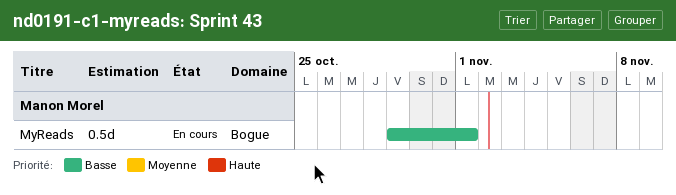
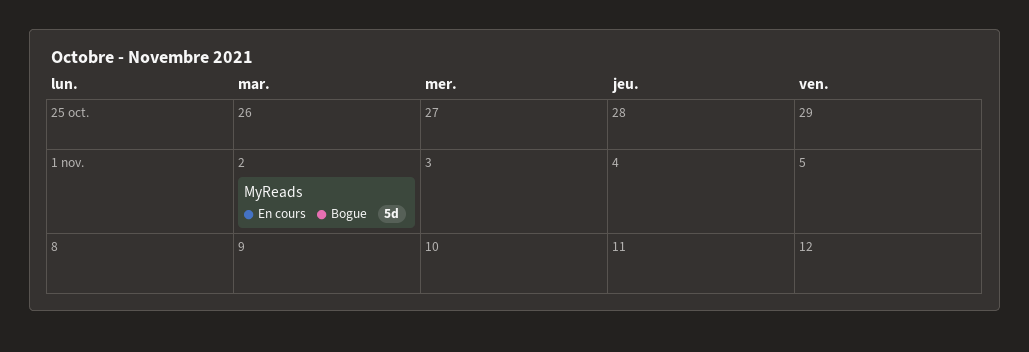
MyReads, estimate: 0.5d -> 5d
MyReads, due: Nov 1 -> Nov 2

